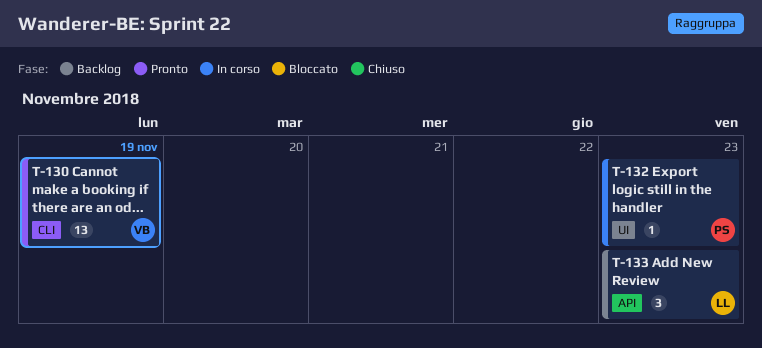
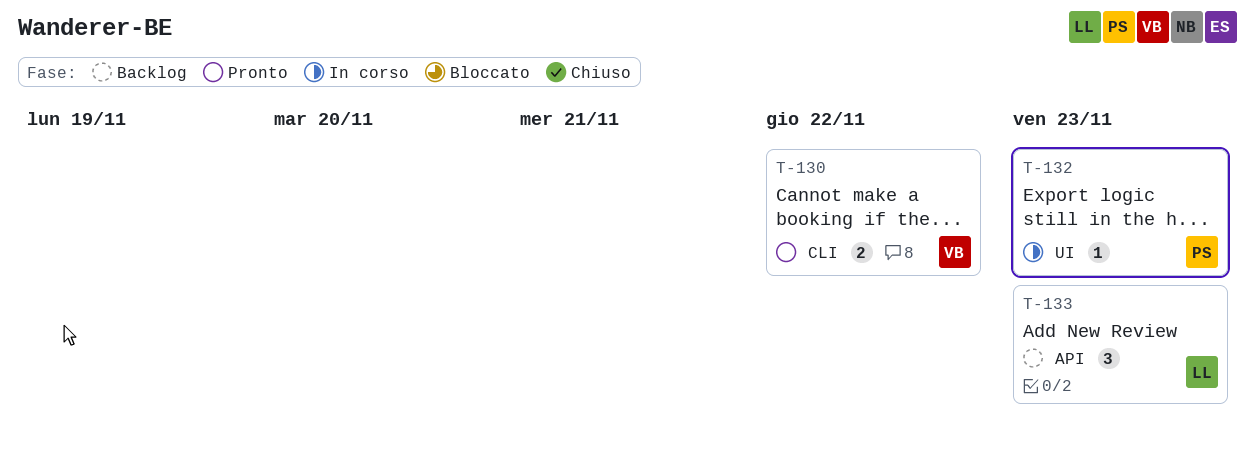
T-130, estimate: 13 -> 2
T-130, due: Nov 19 -> Nov 22

